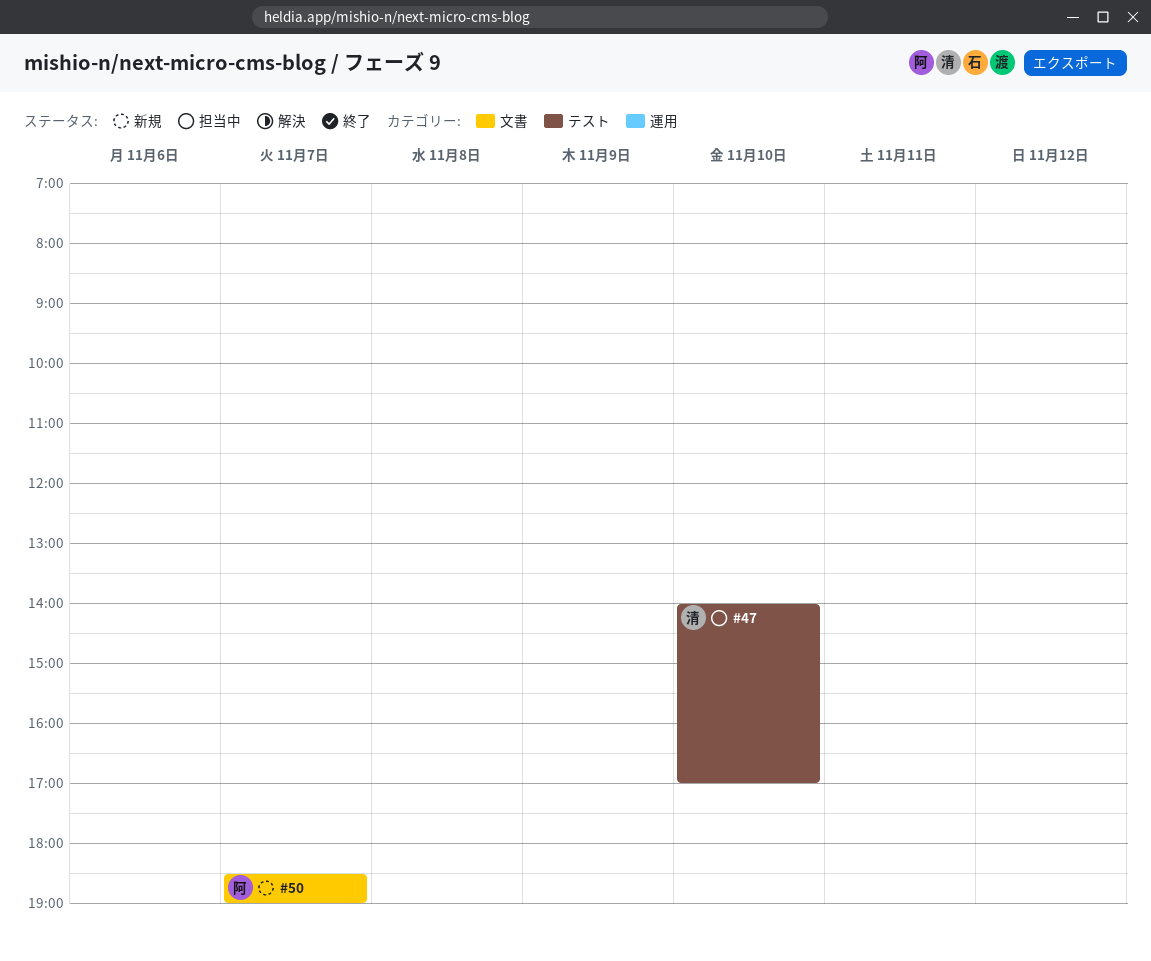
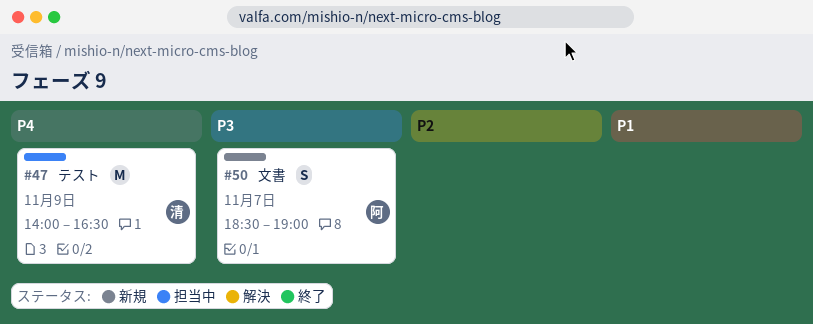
#47, day: Nov 10 -> Nov 9
#47, ends: 17:00 -> 16:30

